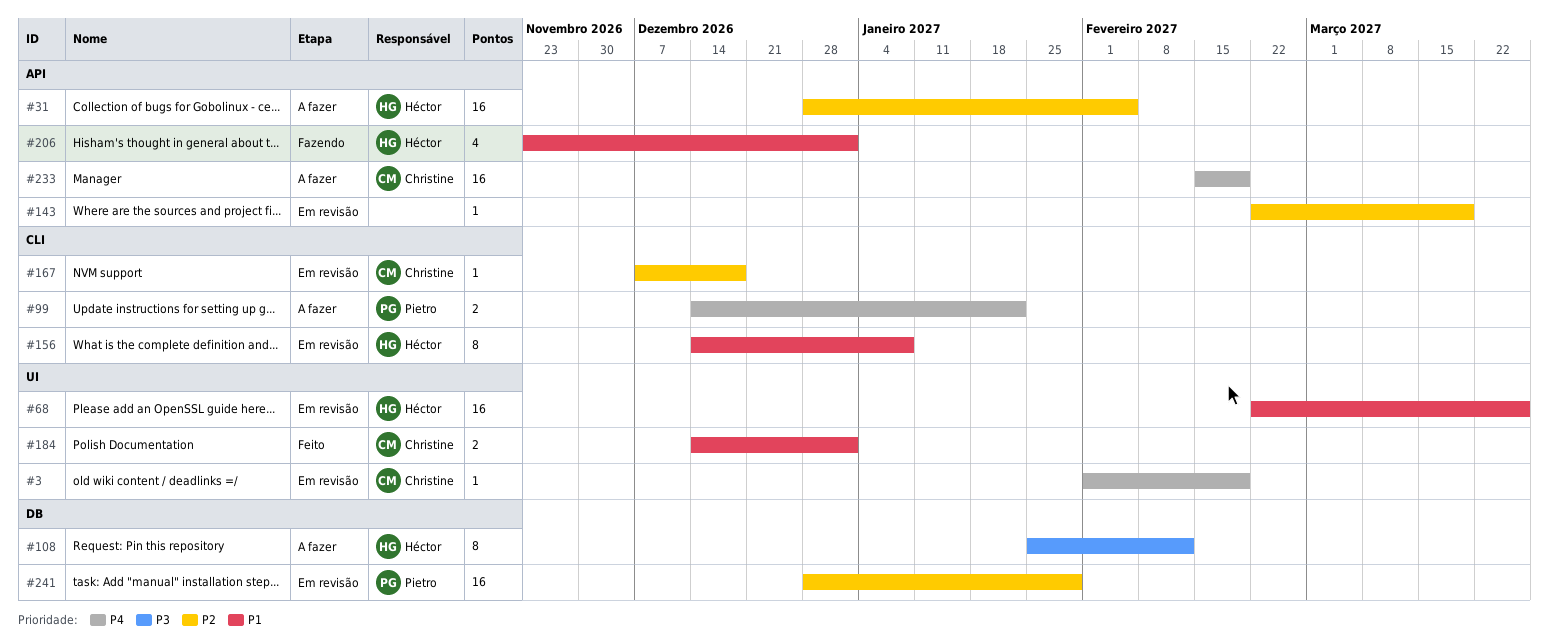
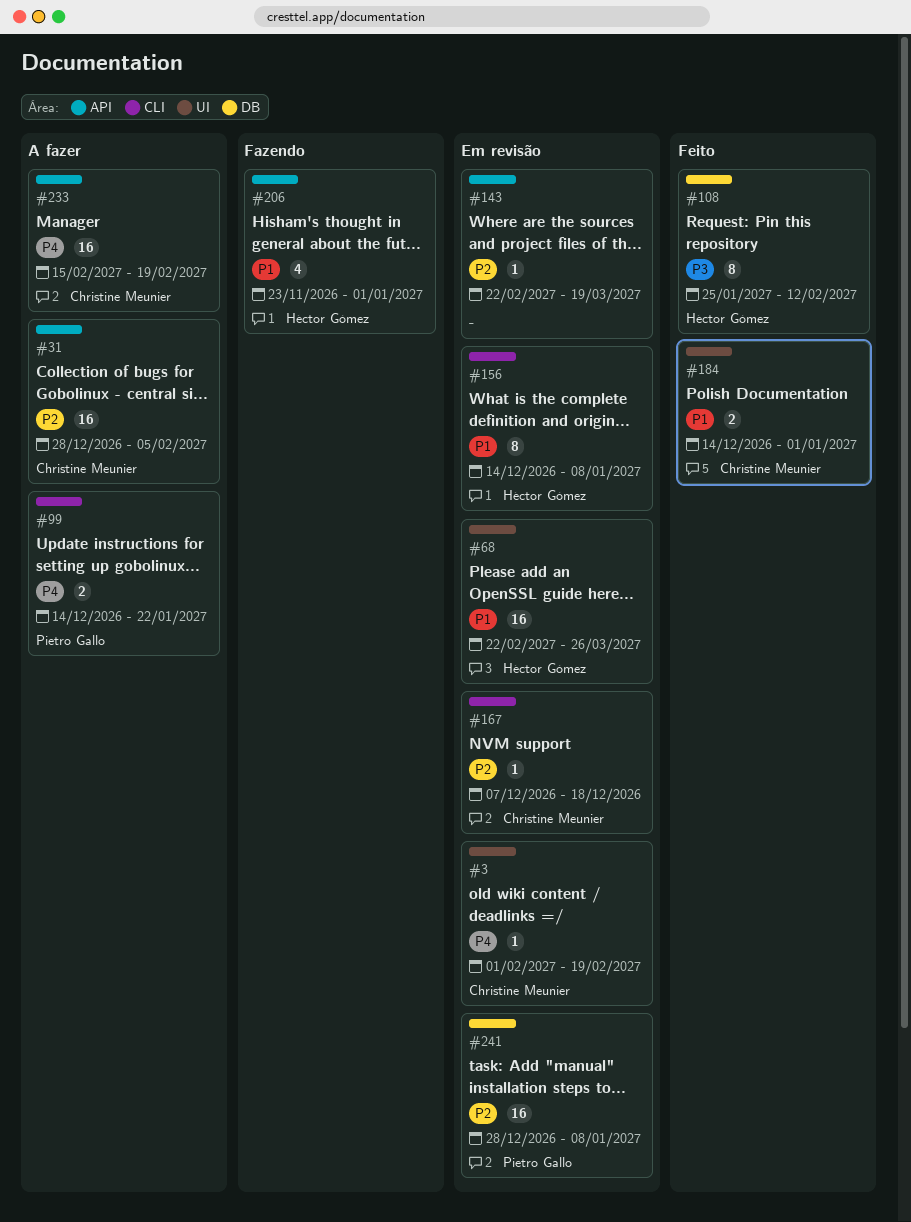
#31, owner: Héctor Gómez -> Christine Meunier
#108, status: A fazer -> Feito
#241, due: Jan 29 -> Jan 8

